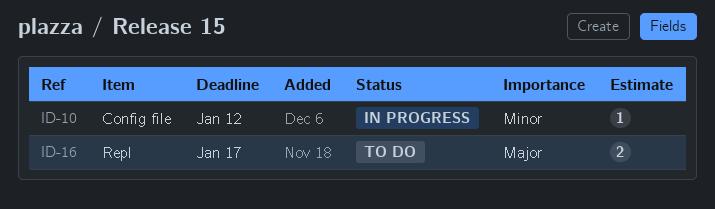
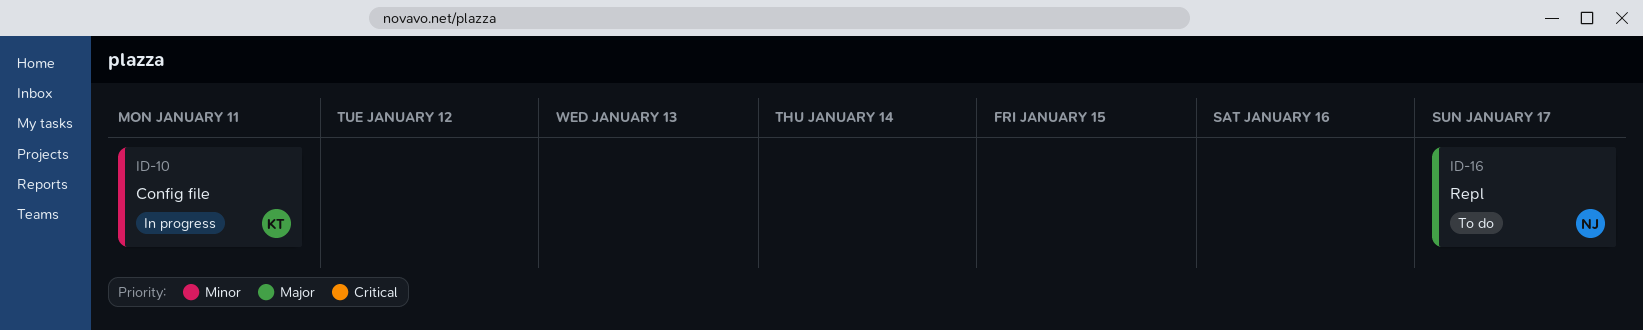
ID-10, due: Jan 12 -> Jan 11

